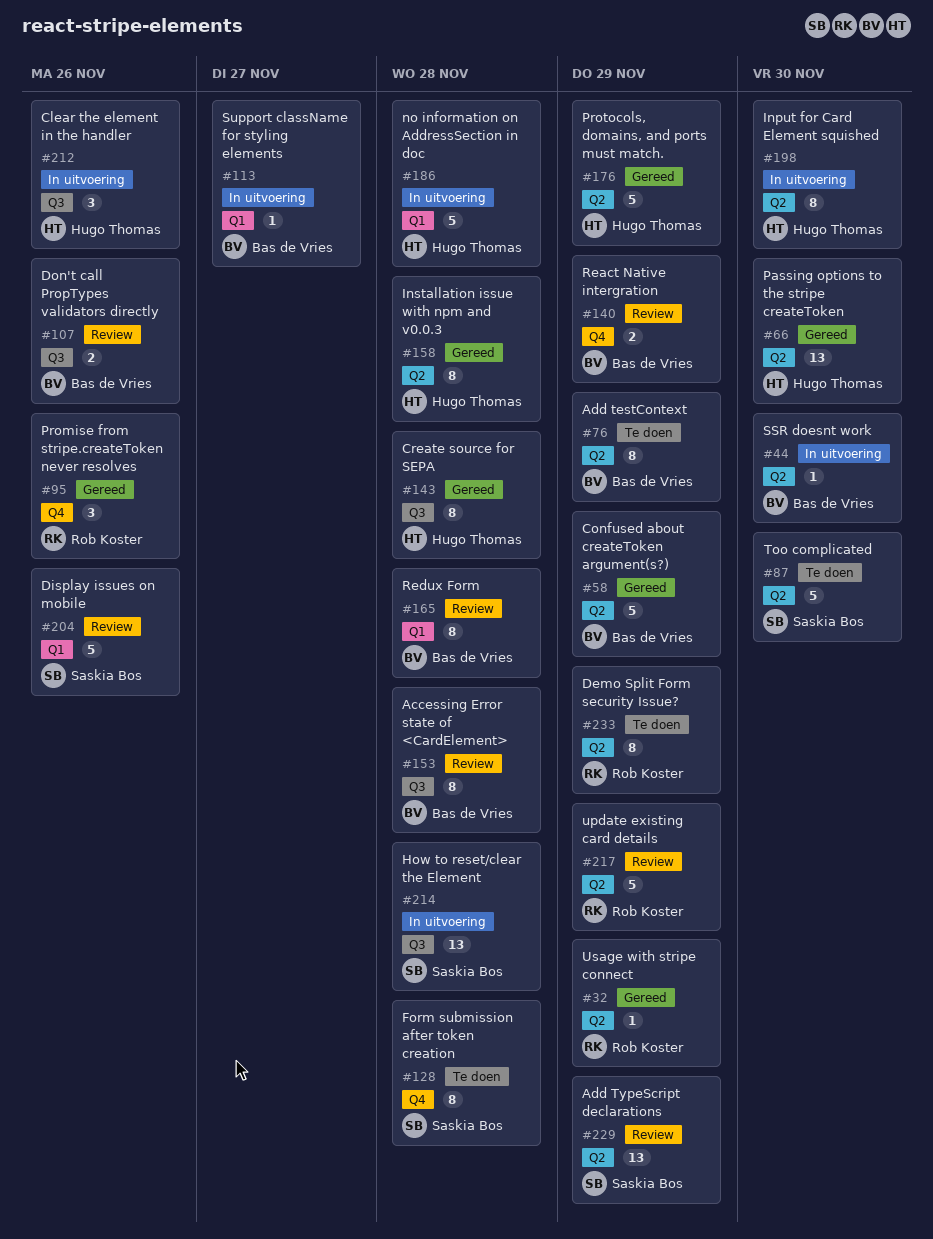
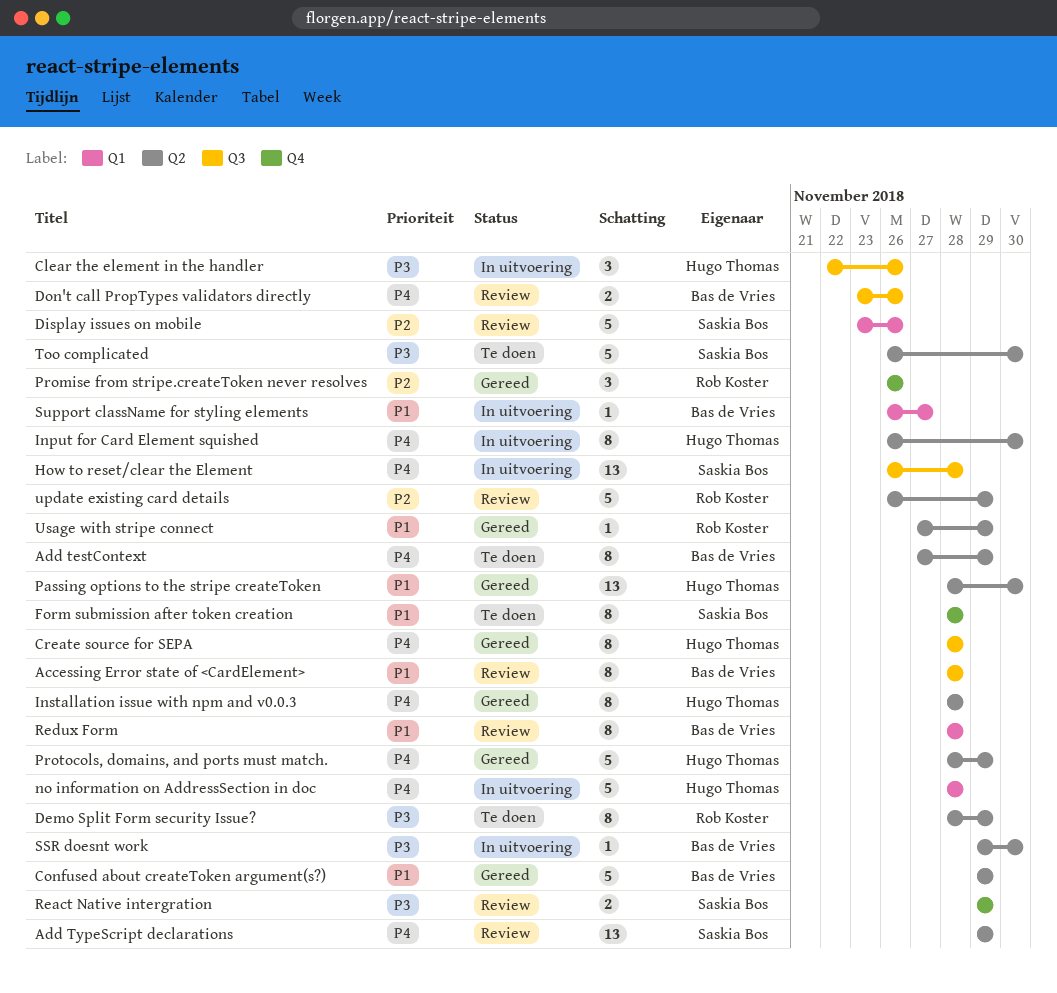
React Native intergration, owner: Bas de Vries -> Saskia Bos

